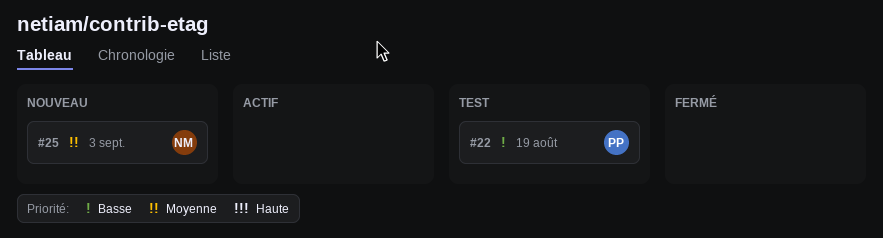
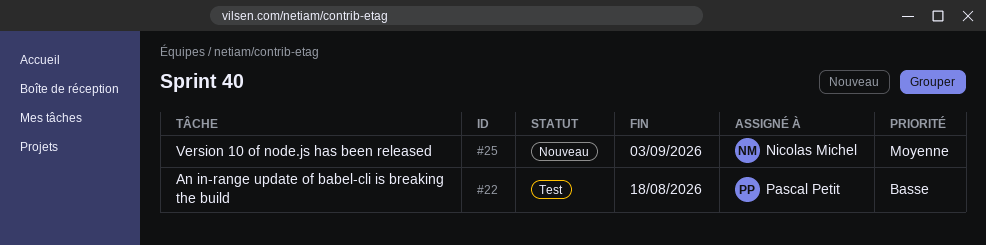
#22, due: Aug 19 -> Aug 18

